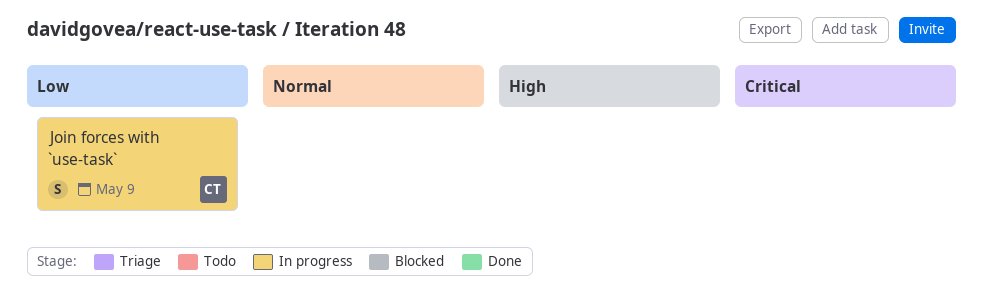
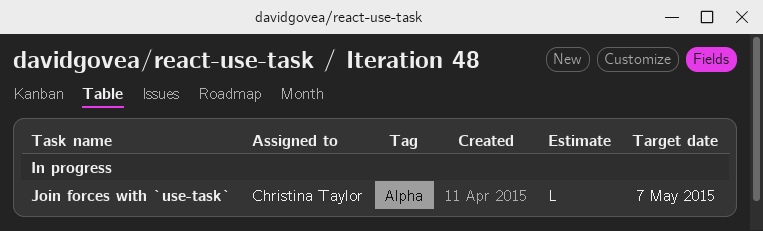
Join forces with `use-task`, estimate: S -> L
Join forces with `use-task`, due: May 9 -> May 7

